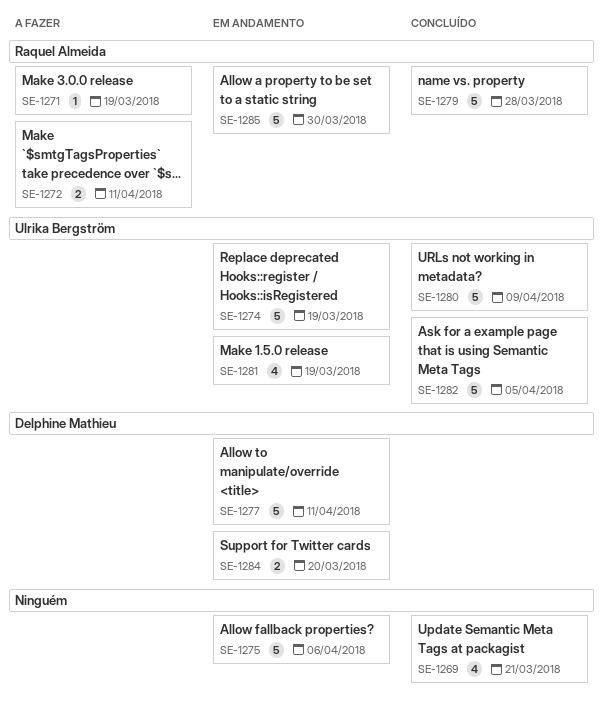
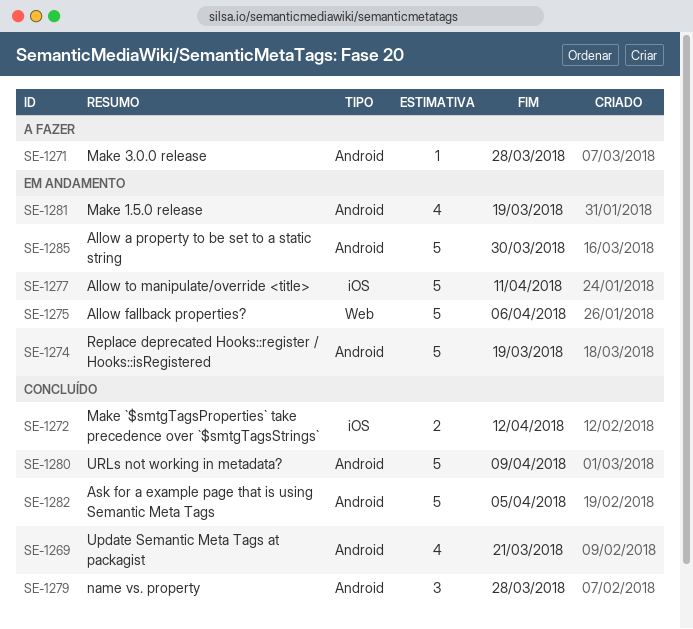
SE-1271, due: Mar 19 -> Mar 28
SE-1272, status: A fazer -> Concluído
SE-1272, due: Apr 11 -> Apr 12
SE-1279, estimate: 5 -> 3
SE-1284: present -> none

